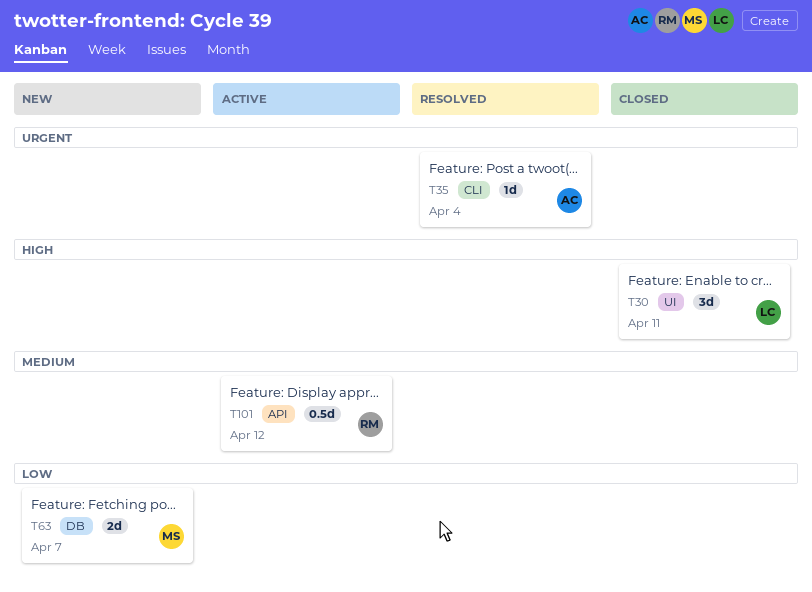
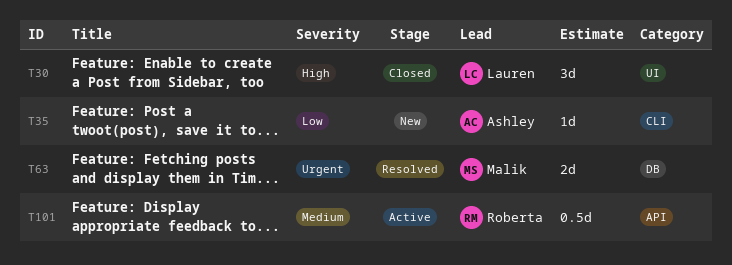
T35, status: Resolved -> New
T35, priority: Urgent -> Low
T63, status: New -> Resolved
T63, priority: Low -> Urgent

